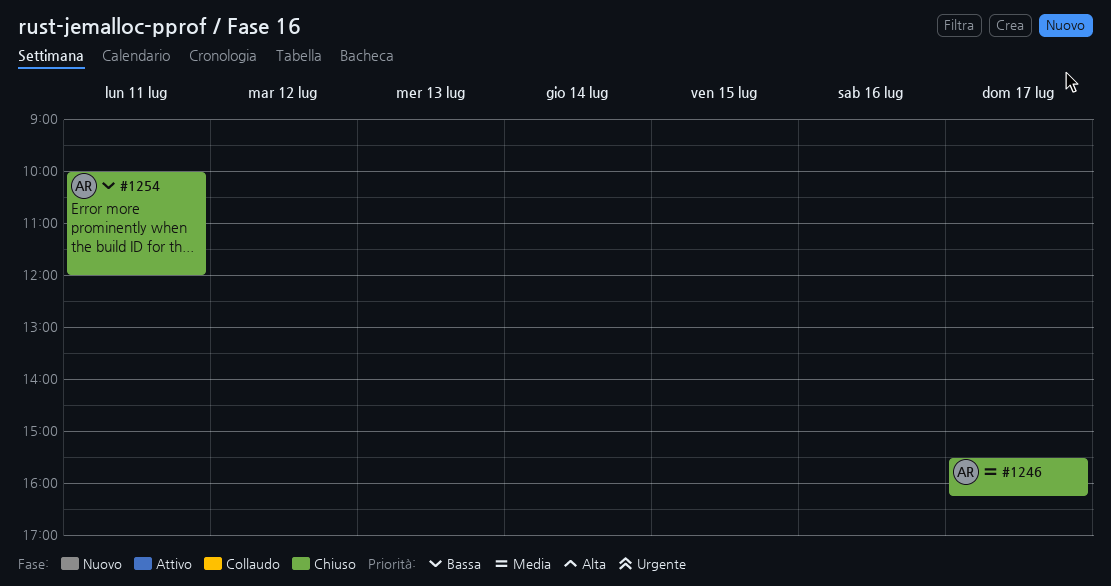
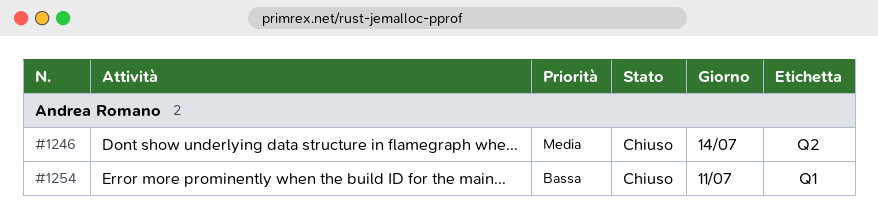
#1246, day: Jul 17 -> Jul 14

